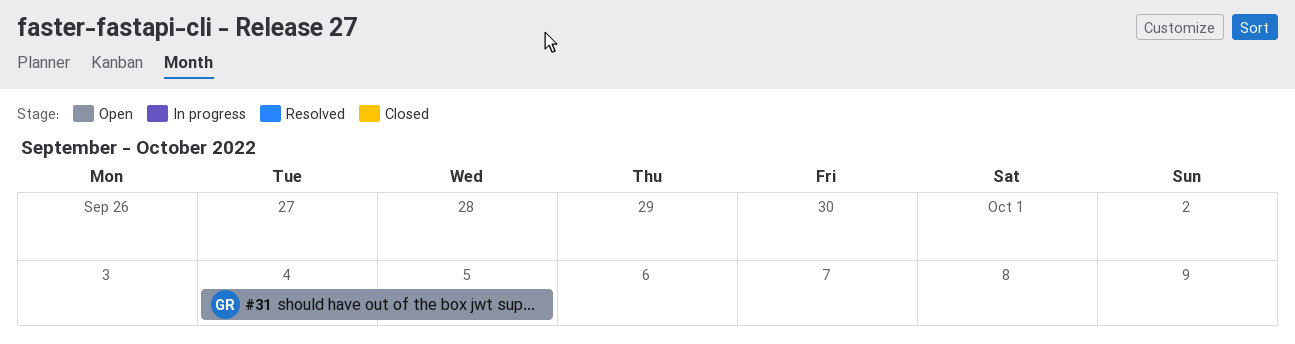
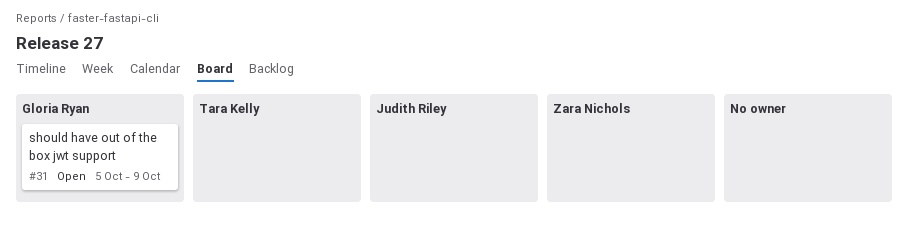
#31, start: Oct 4 -> Oct 5
#31, due: Oct 5 -> Oct 9

